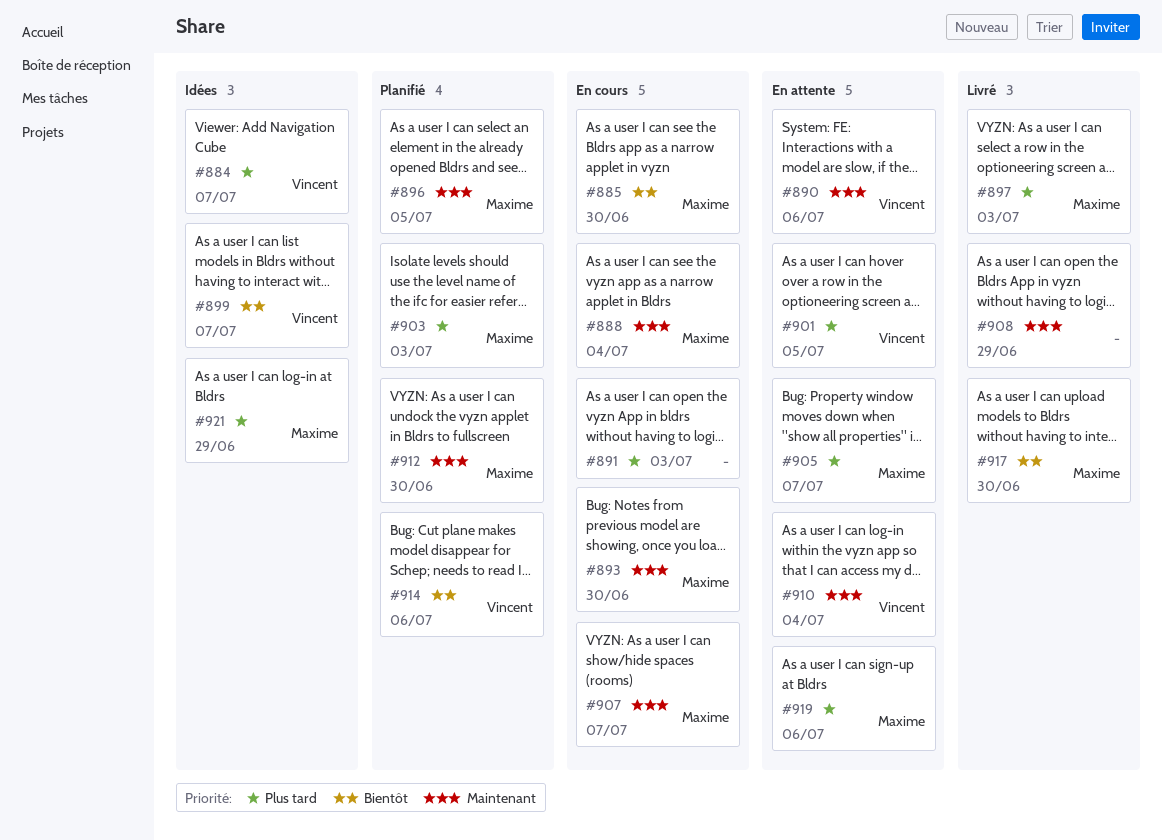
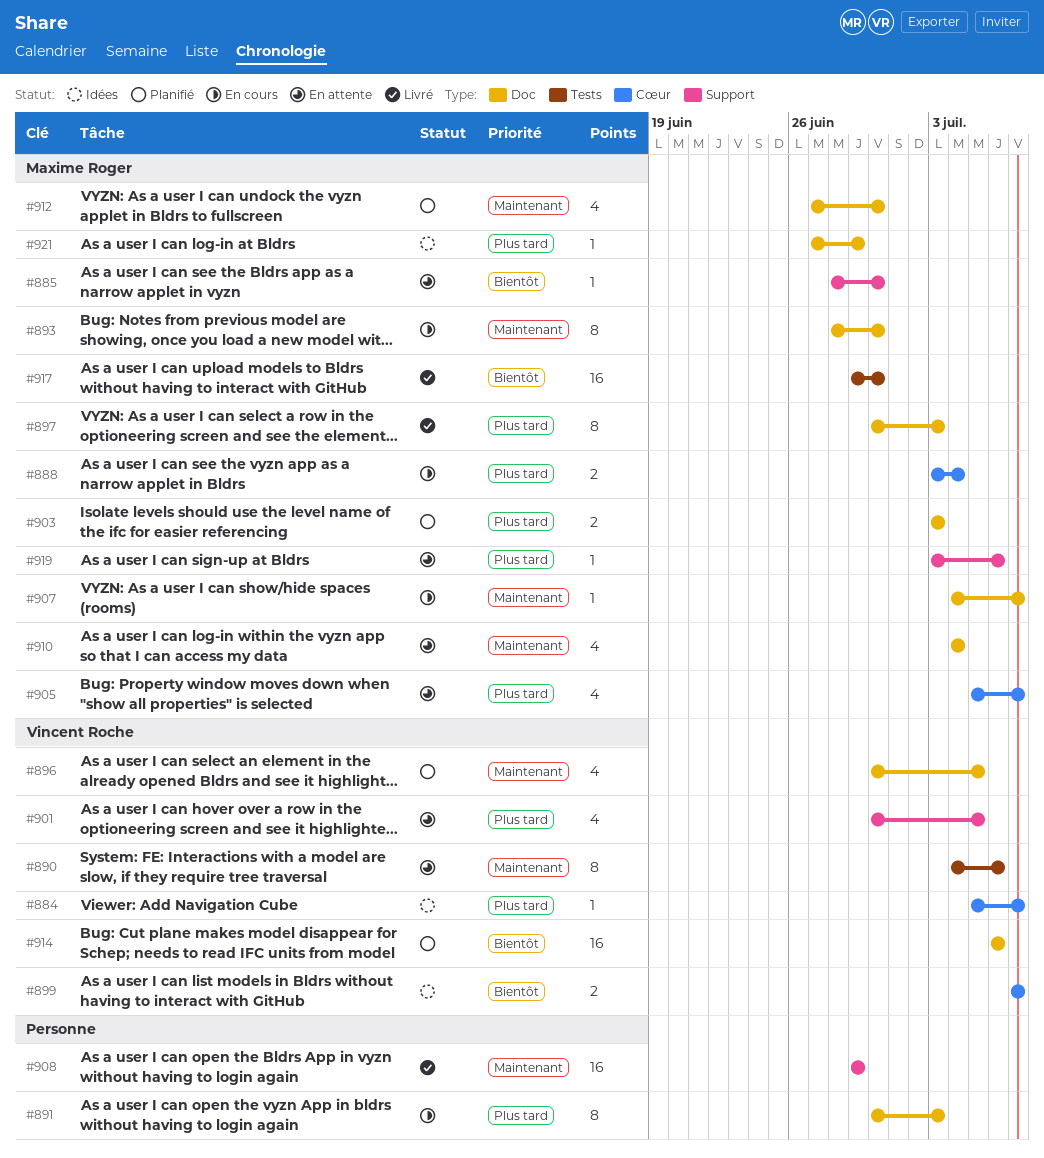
#885, status: En cours -> En attente
#888, priority: Maintenant -> Plus tard
#896, owner: Maxime Roger -> Vincent Roche
#910, owner: Vincent Roche -> Maxime Roger

